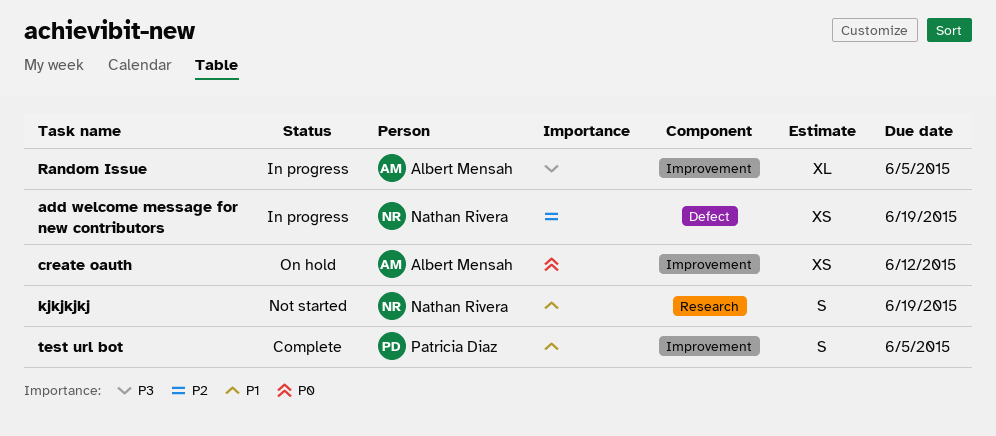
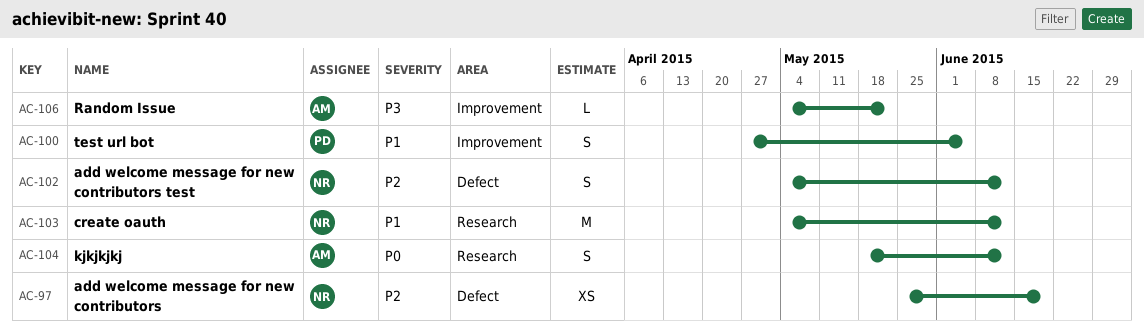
add welcome message for new contributors test: none -> present
create oauth, owner: Albert Mensah -> Nathan Rivera
create oauth, priority: P0 -> P1
create oauth, label: Improvement -> Research
create oauth, estimate: XS -> M
kjkjkjkj, owner: Nathan Rivera -> Albert Mensah
kjkjkjkj, priority: P1 -> P0
kjkjkjkj, due: Jun 19 -> Jun 12
Random Issue, estimate: XL -> L
Random Issue, due: Jun 5 -> May 22

